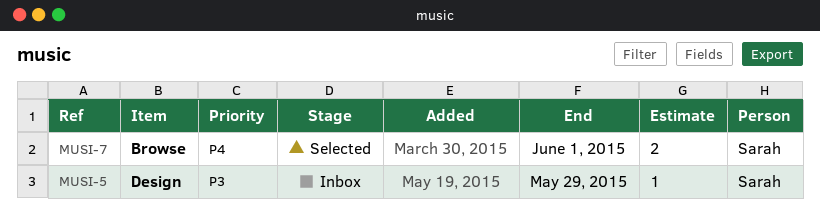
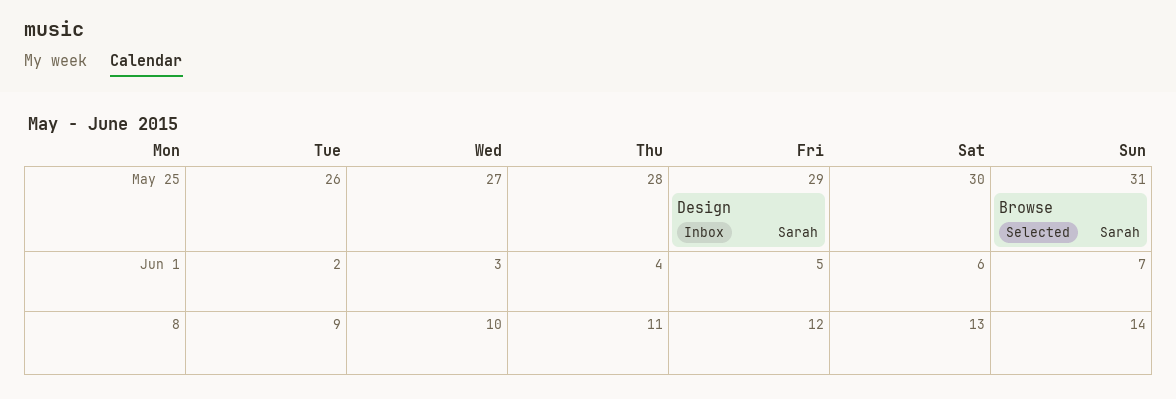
Browse, due: Jun 1 -> May 31

